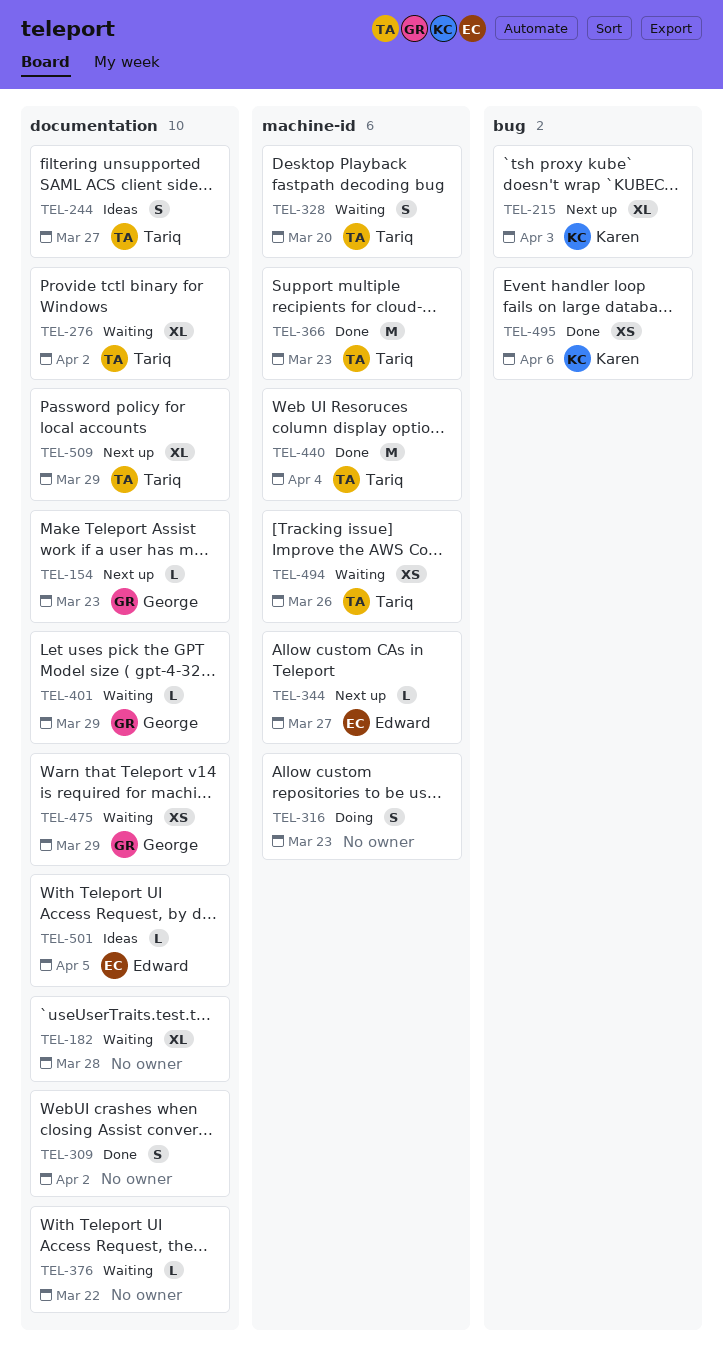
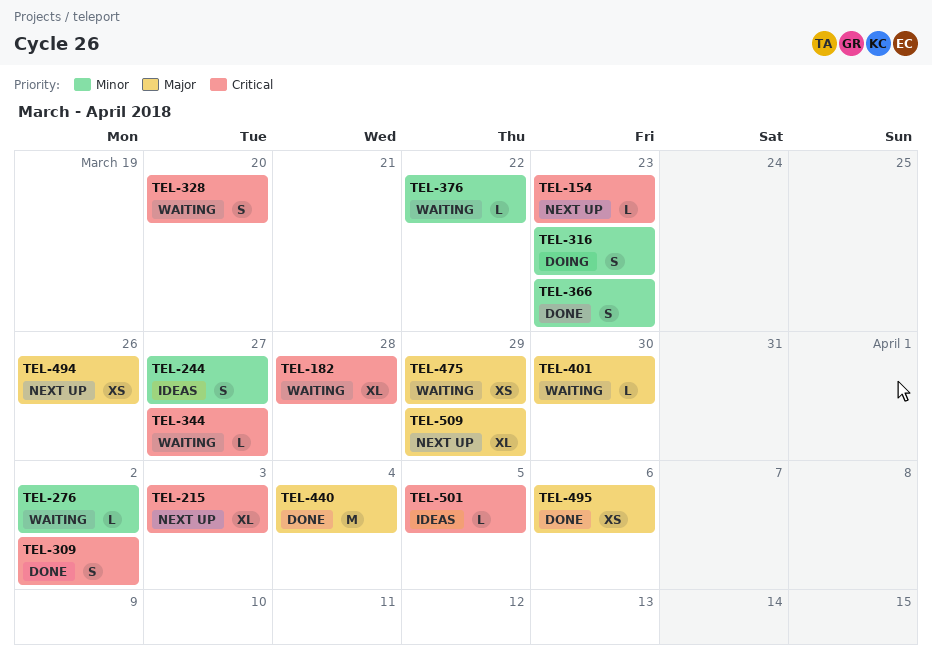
TEL-276, estimate: XL -> L
TEL-344, status: Next up -> Waiting
TEL-366, estimate: M -> S
TEL-401, due: Mar 29 -> Mar 30
TEL-494, status: Waiting -> Next up

